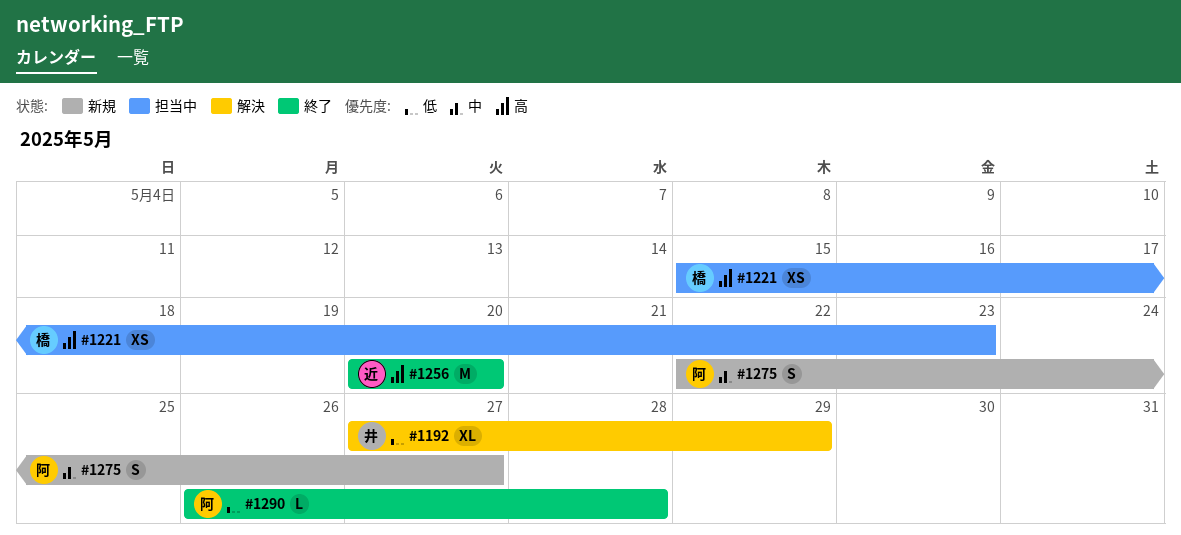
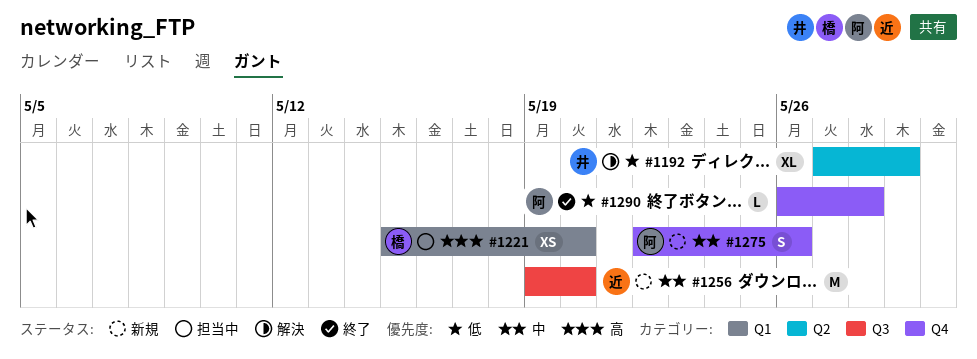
#1221, due: May 23 -> May 20
#1256, status: 終了 -> 新規
#1256, priority: 高 -> 中
#1256, start: May 20 -> May 19
#1275, due: May 27 -> May 26

